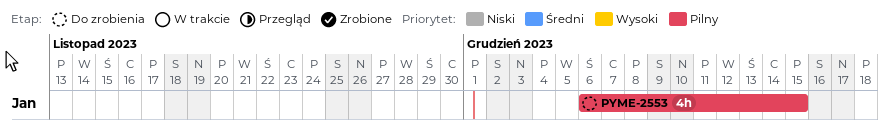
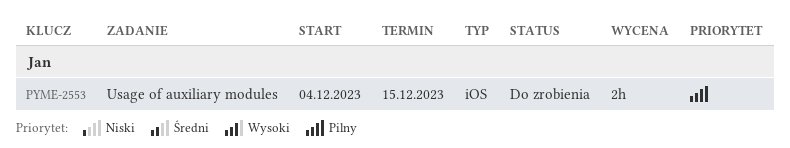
PYME-2553, estimate: 4h -> 2h
PYME-2553, start: Dec 6 -> Dec 4

